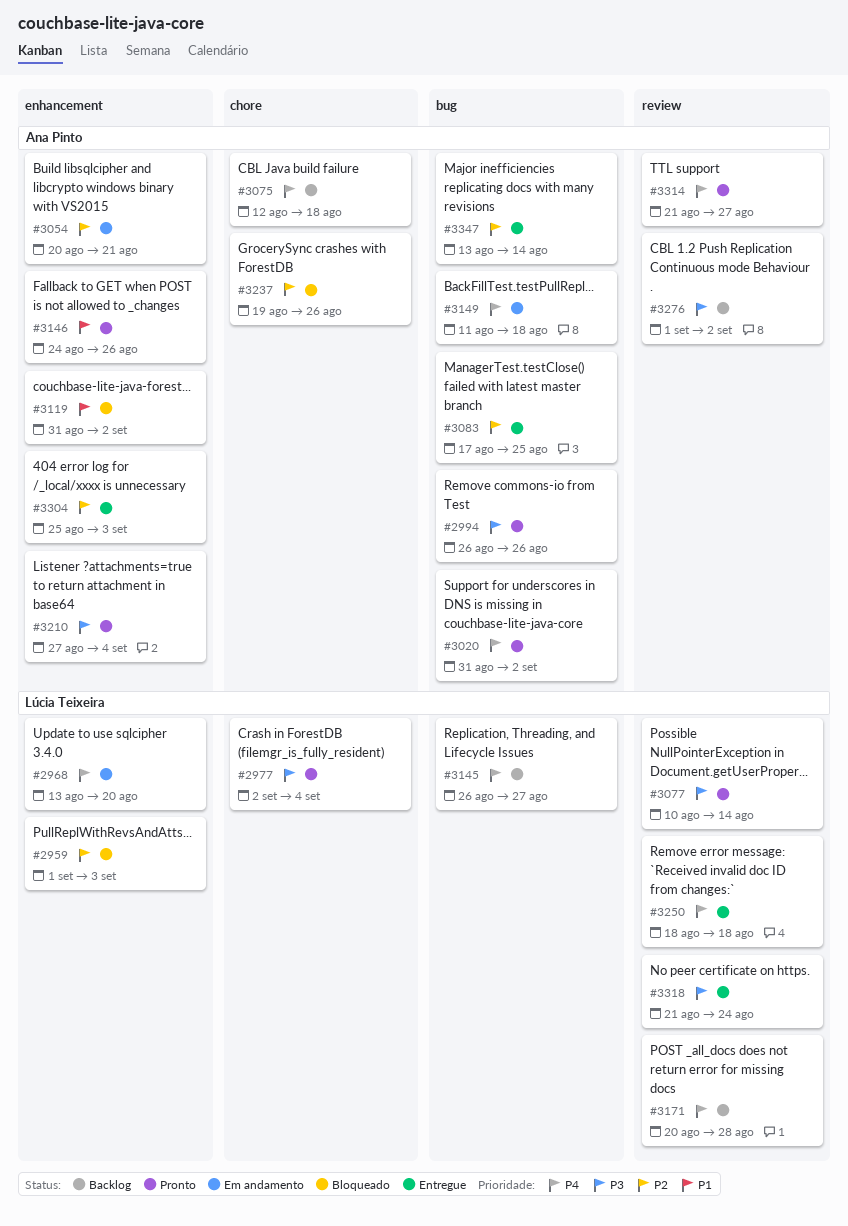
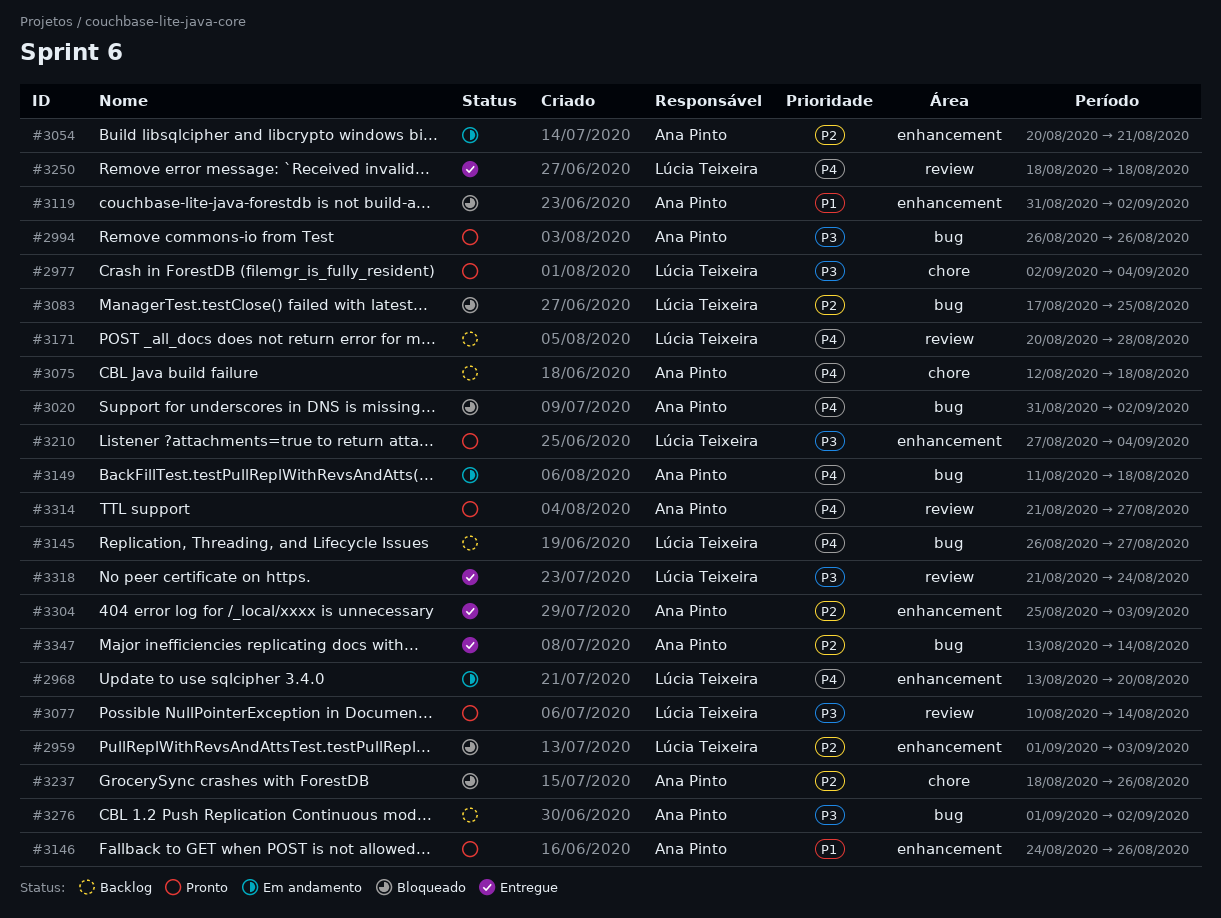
#3020, status: Pronto -> Bloqueado
#3083, status: Entregue -> Bloqueado
#3083, owner: Ana Pinto -> Lúcia Teixeira
#3210, owner: Ana Pinto -> Lúcia Teixeira
#3237, start: Aug 19 -> Aug 18
#3276, label: review -> bug

